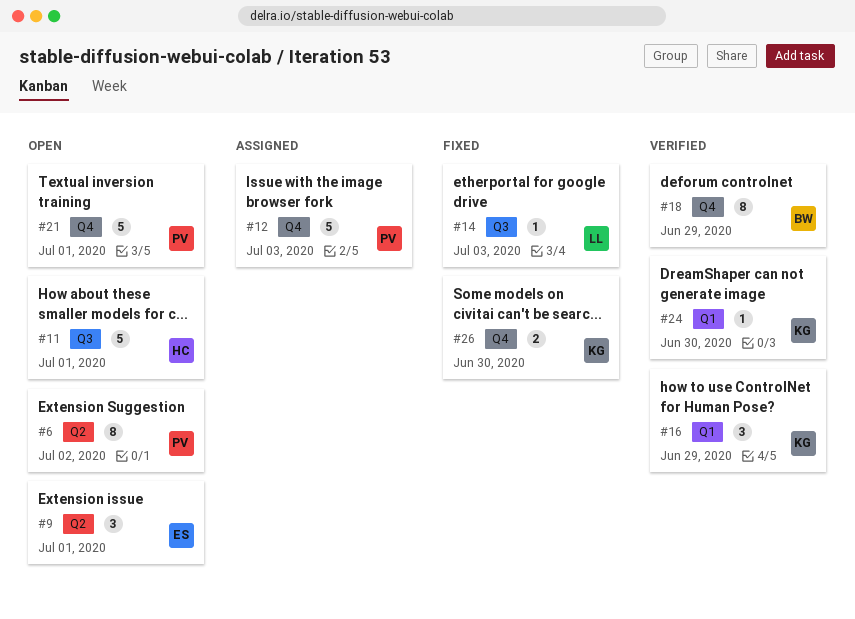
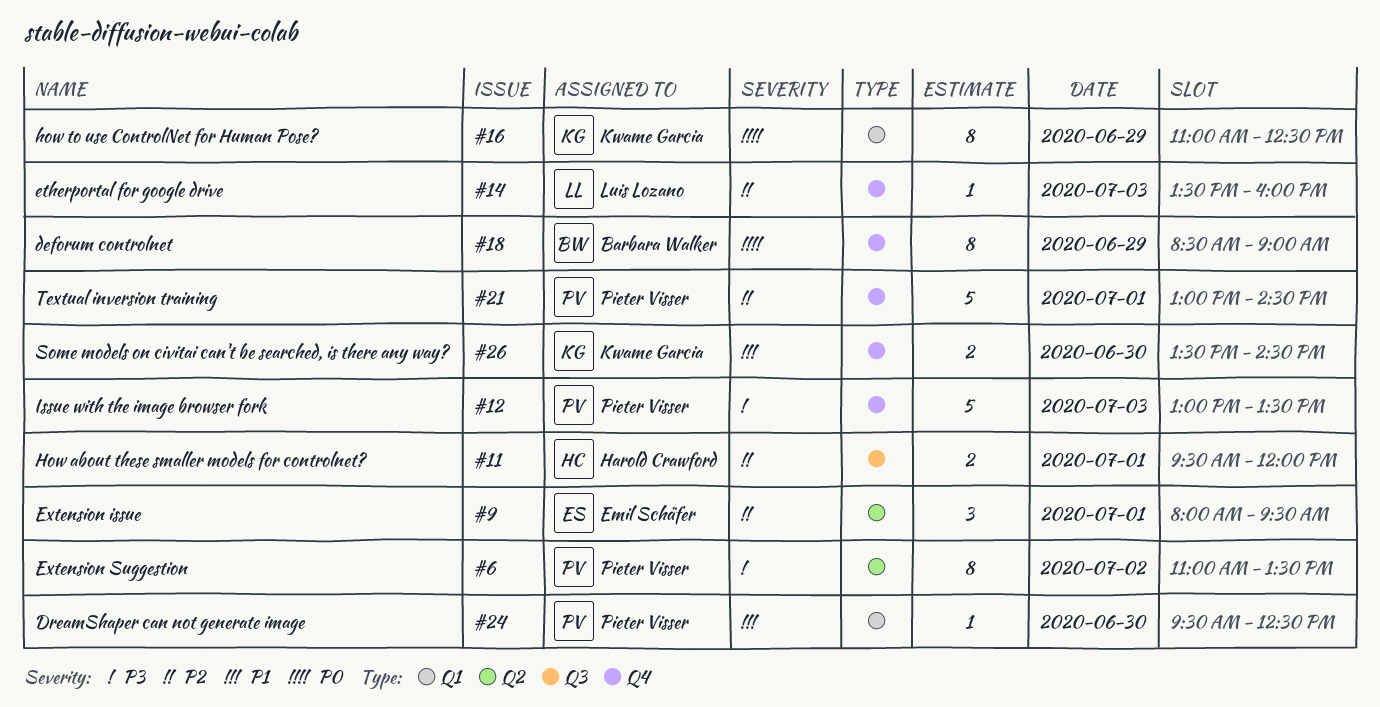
#11, estimate: 5 -> 2
#14, label: Q3 -> Q4
#16, estimate: 3 -> 8
#24, owner: Kwame Garcia -> Pieter Visser

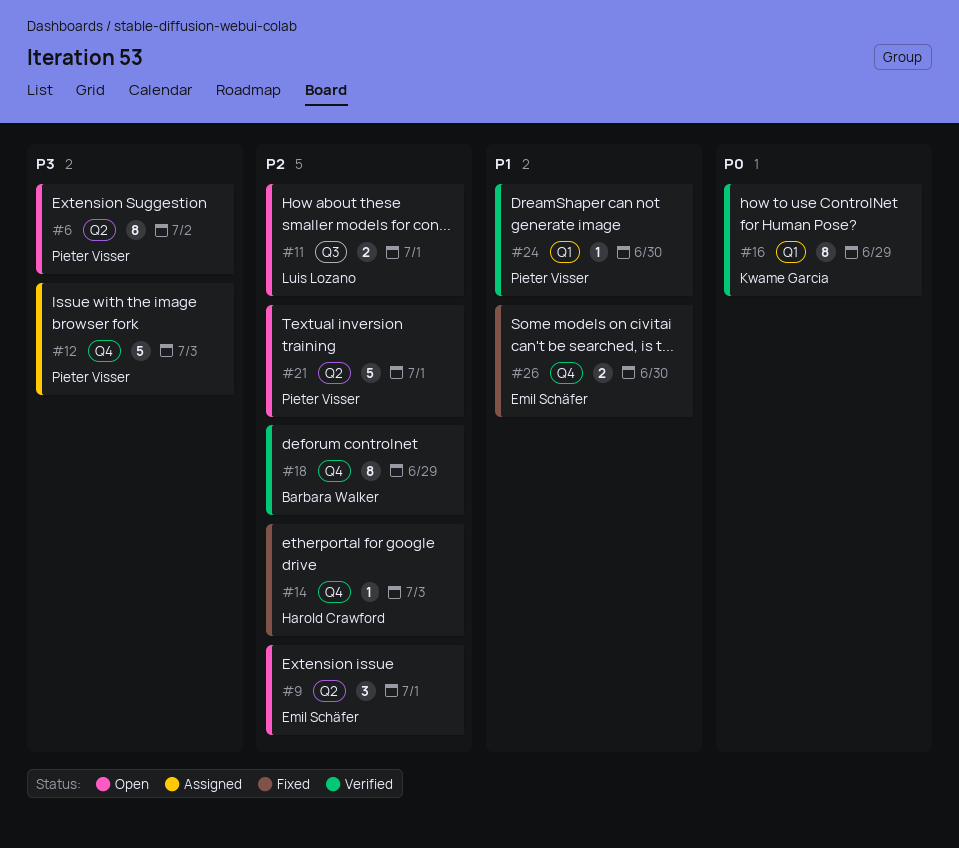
#11, owner: Harold Crawford -> Luis Lozano
#14, owner: Luis Lozano -> Harold Crawford
#18, priority: P0 -> P2
#21, label: Q4 -> Q2
#26, owner: Kwame Garcia -> Emil Schäfer

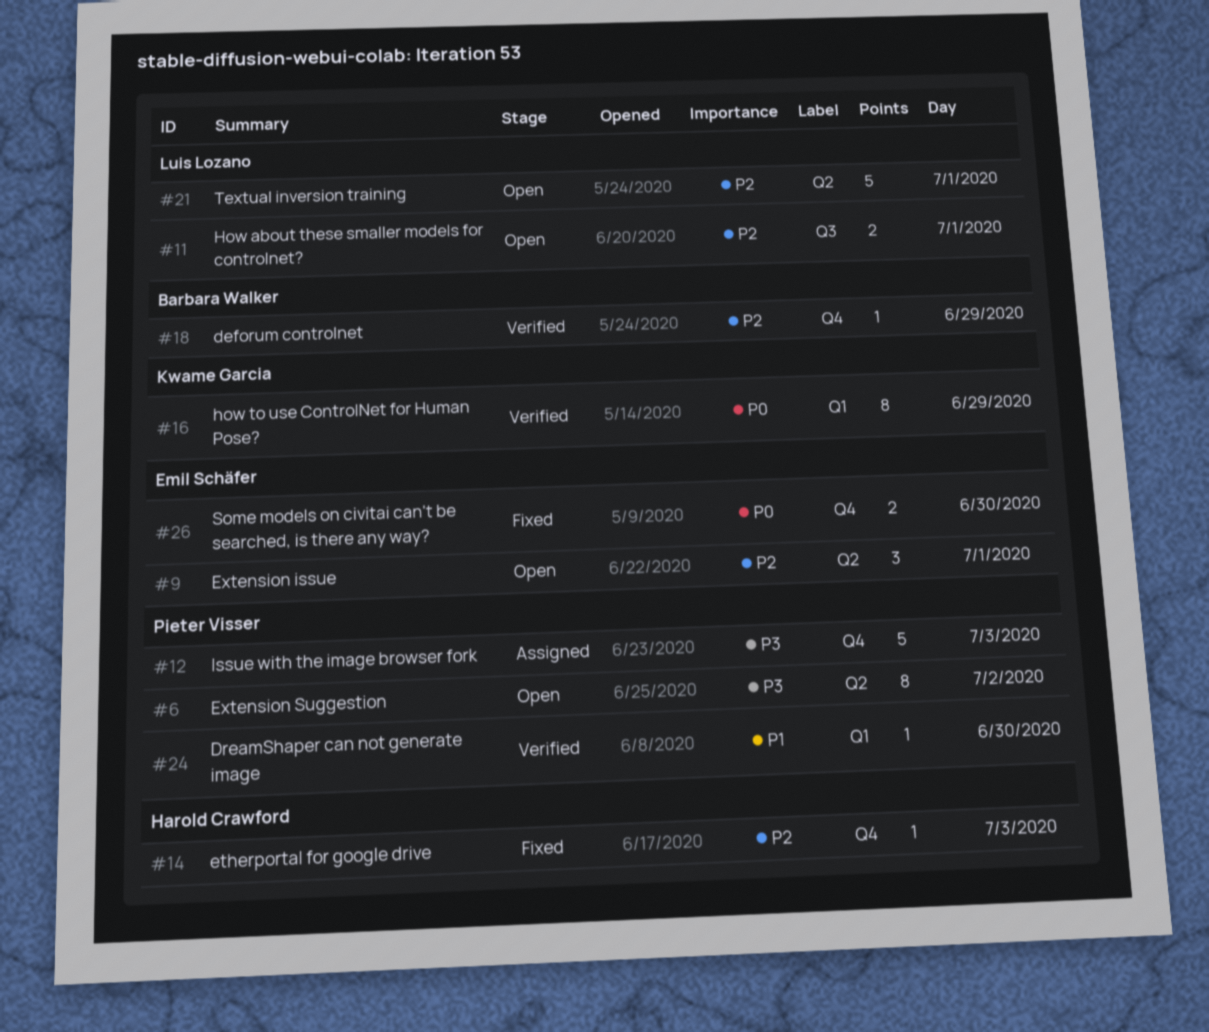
#18, estimate: 8 -> 1
#21, owner: Pieter Visser -> Luis Lozano
#26, priority: P1 -> P0

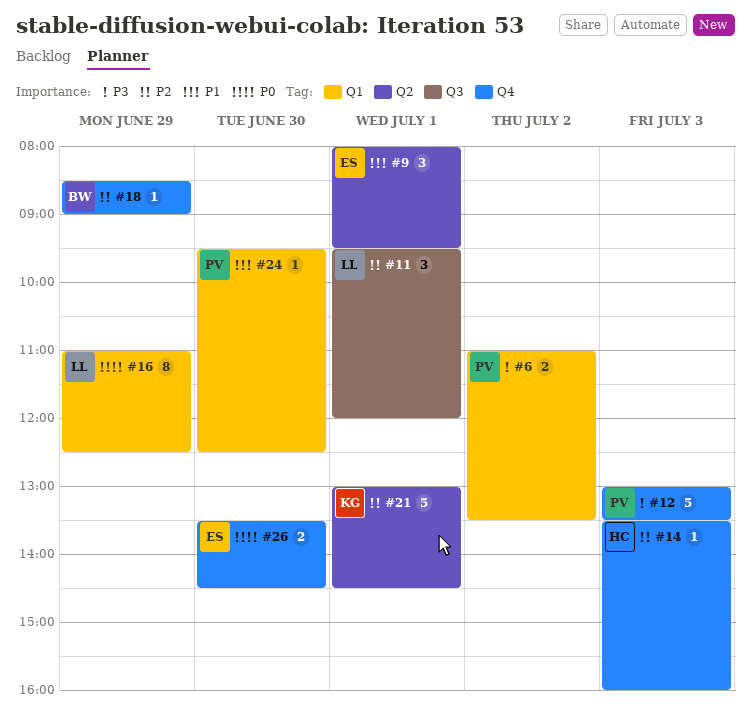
#6, label: Q2 -> Q1
#6, estimate: 8 -> 2
#9, priority: P2 -> P1
#11, estimate: 2 -> 3
#16, owner: Kwame Garcia -> Luis Lozano
#21, owner: Luis Lozano -> Kwame Garcia

